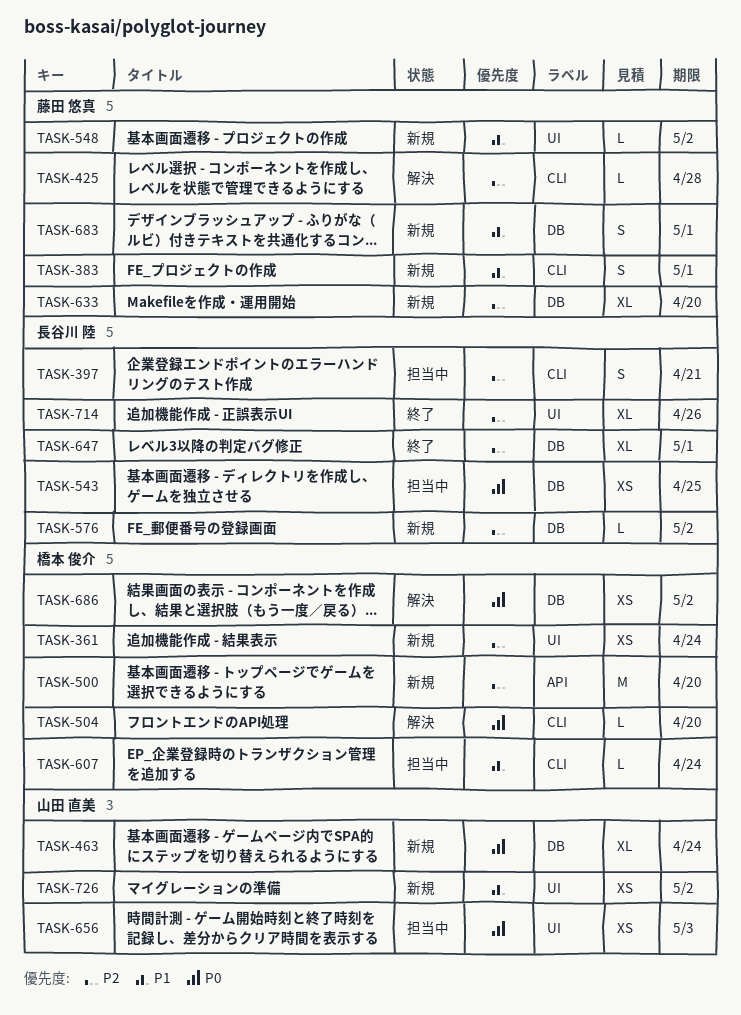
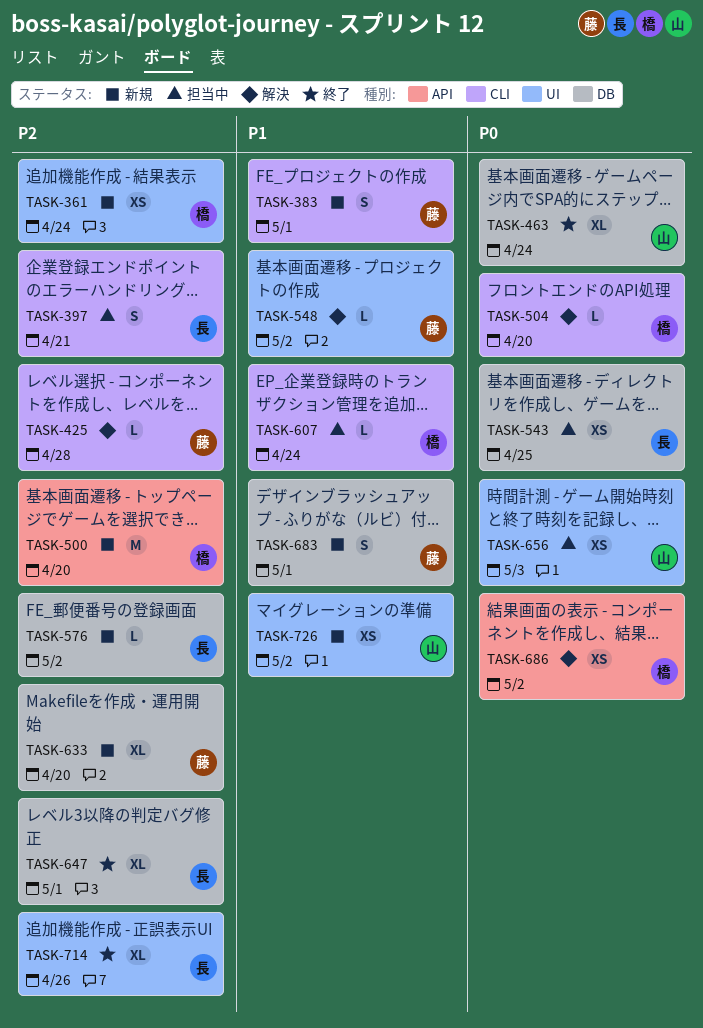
TASK-463, status: 新規 -> 終了
TASK-548, status: 新規 -> 解決
TASK-686, label: DB -> API

